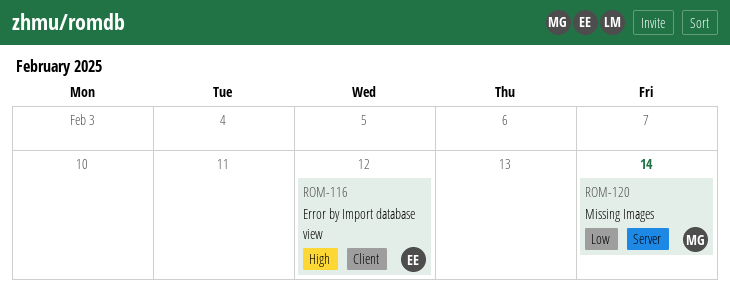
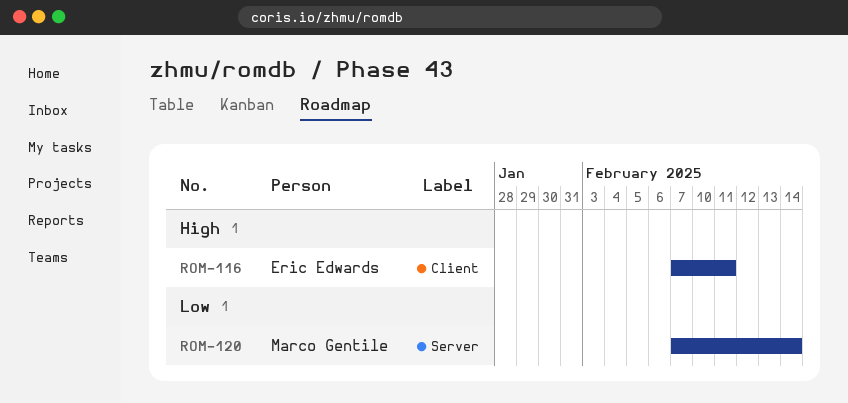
ROM-116, due: Feb 12 -> Feb 11

